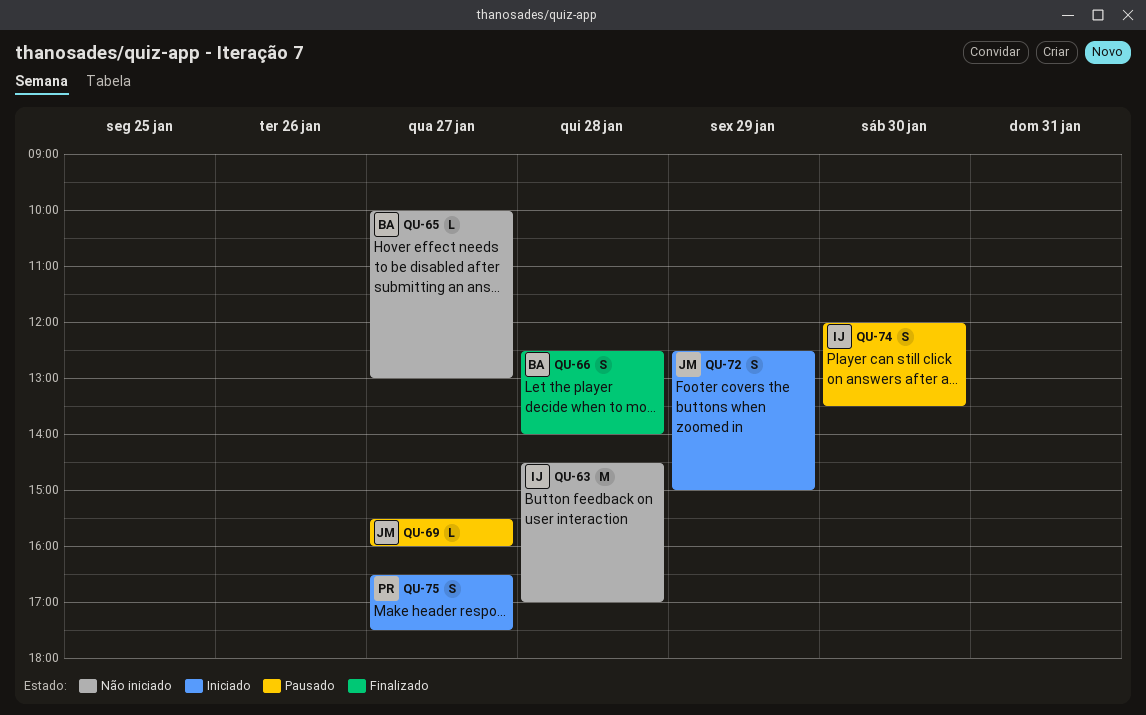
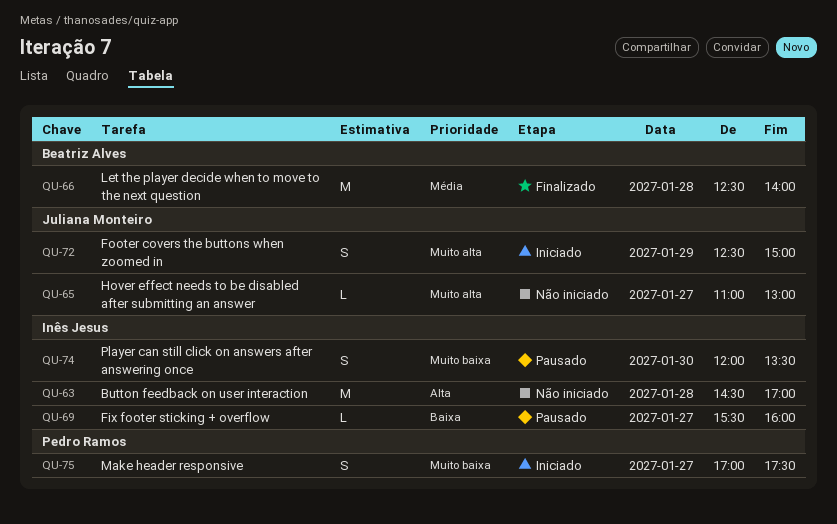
QU-65, owner: Beatriz Alves -> Juliana Monteiro
QU-65, begins: 10:00 -> 11:00
QU-66, estimate: S -> M
QU-69, owner: Juliana Monteiro -> Inês Jesus
QU-75, begins: 16:30 -> 17:00

